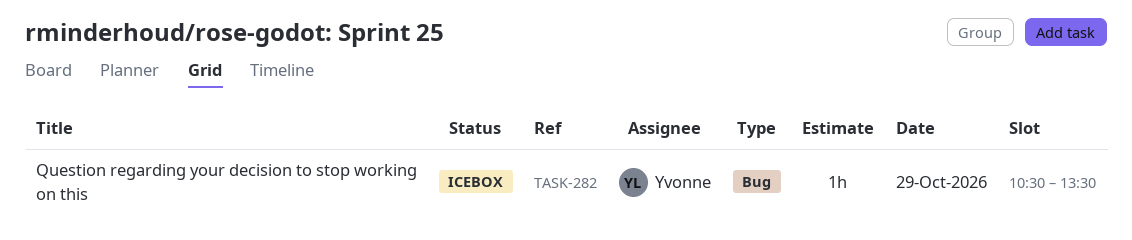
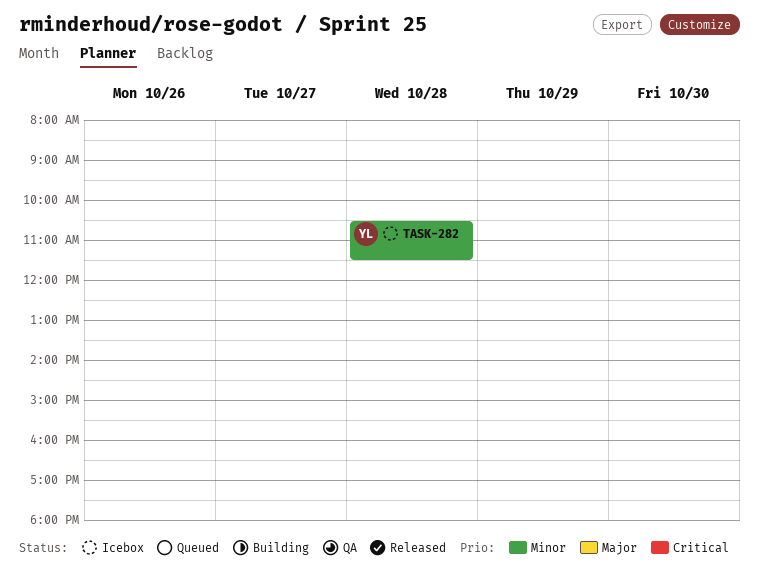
TASK-282, day: Oct 29 -> Oct 28
TASK-282, ends: 13:30 -> 11:30

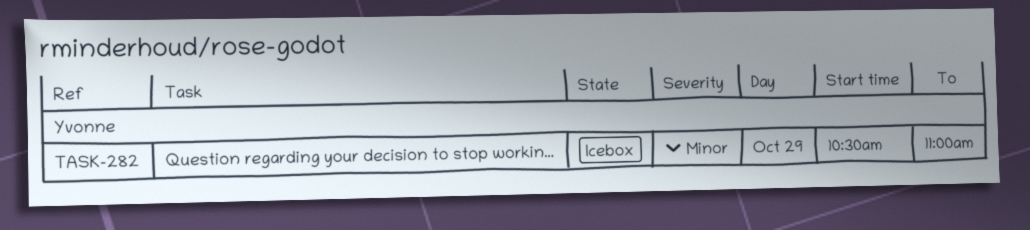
TASK-282, day: Oct 28 -> Oct 29
TASK-282, ends: 11:30 -> 11:00

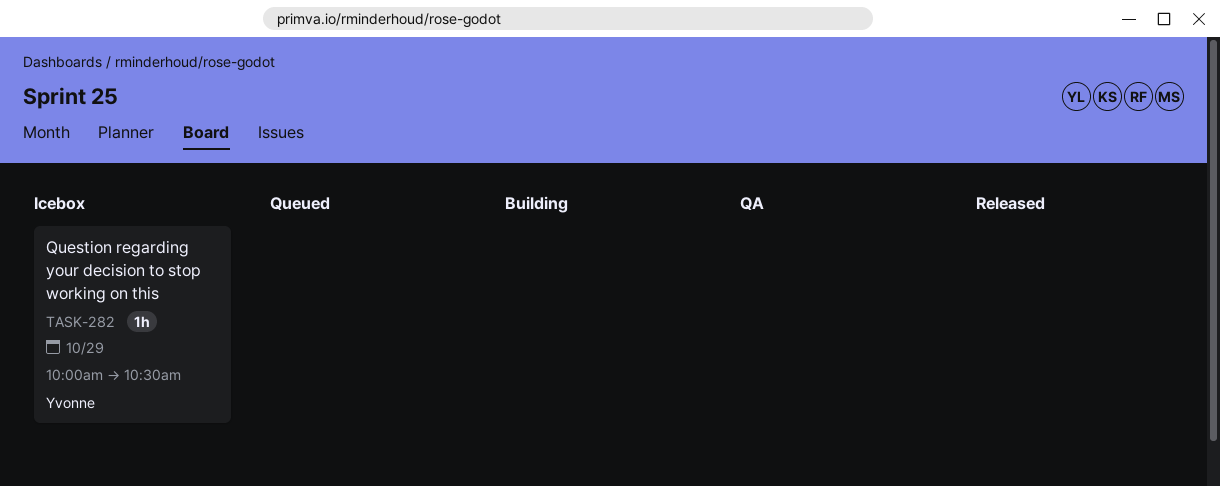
TASK-282, begins: 10:30 -> 10:00
TASK-282, ends: 11:00 -> 10:30

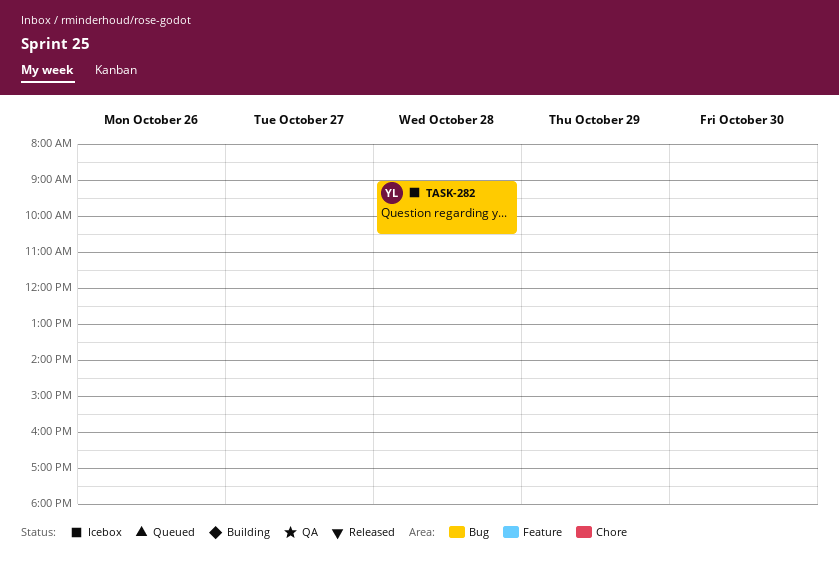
TASK-282, day: Oct 29 -> Oct 28
TASK-282, begins: 10:00 -> 09:00

